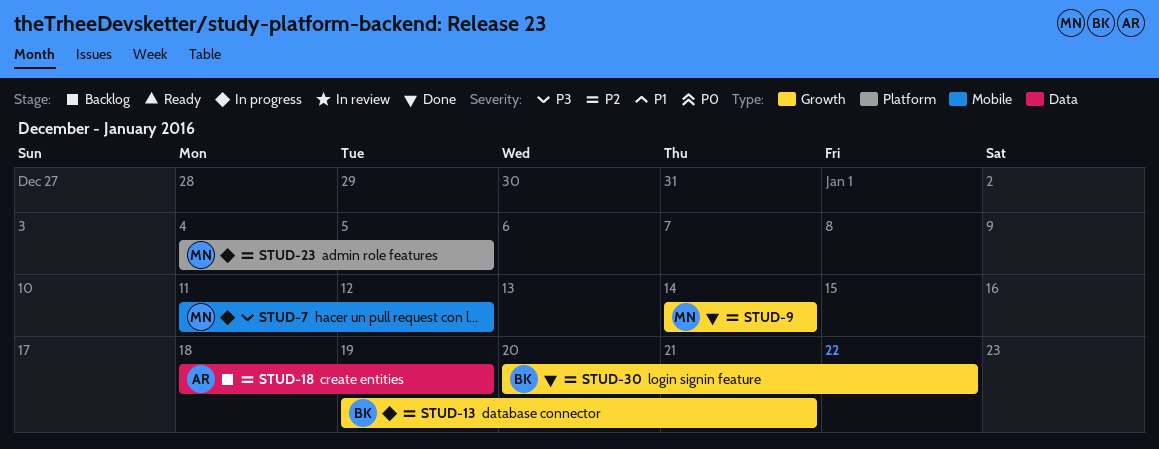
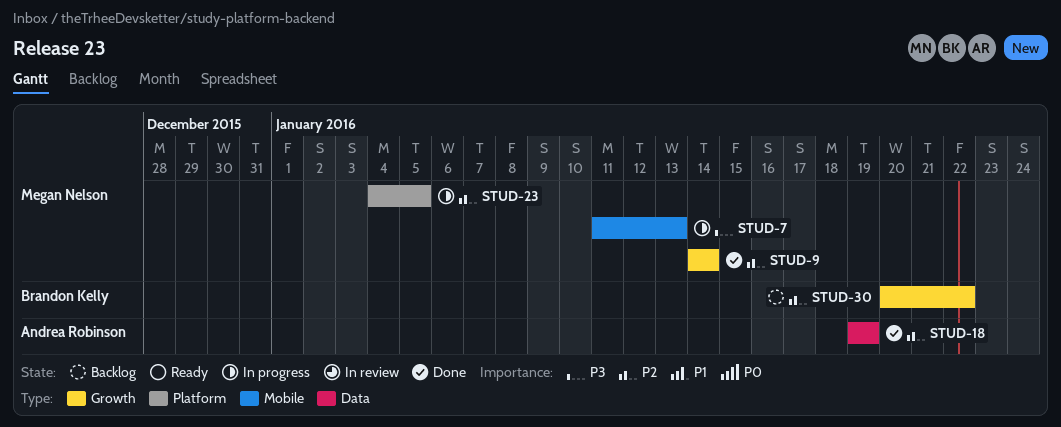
STUD-7, due: Jan 12 -> Jan 13
STUD-13: present -> none
STUD-18, status: Backlog -> Done
STUD-18, start: Jan 18 -> Jan 19
STUD-30, status: Done -> Backlog

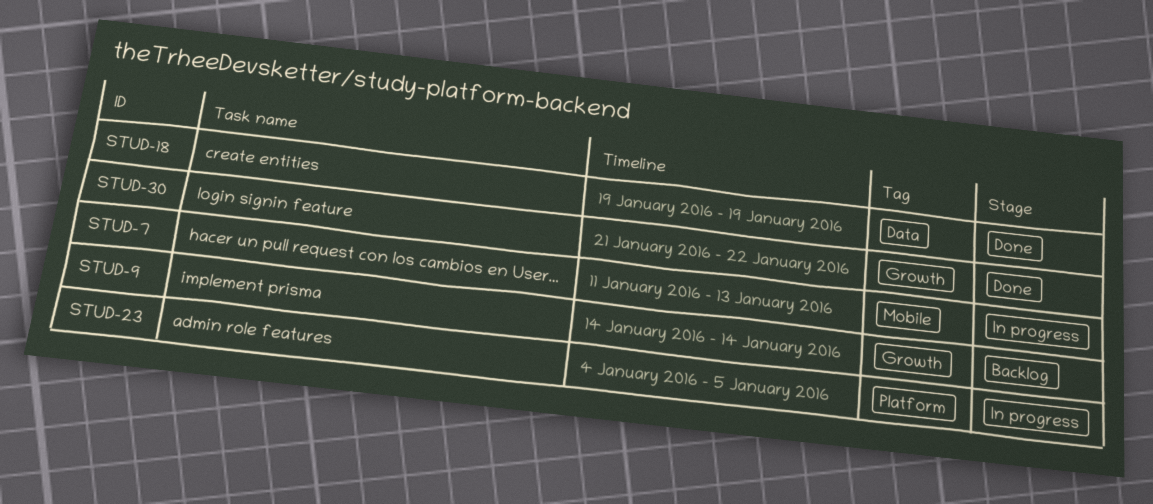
STUD-9, status: Done -> Backlog
STUD-30, status: Backlog -> Done
STUD-30, start: Jan 20 -> Jan 21

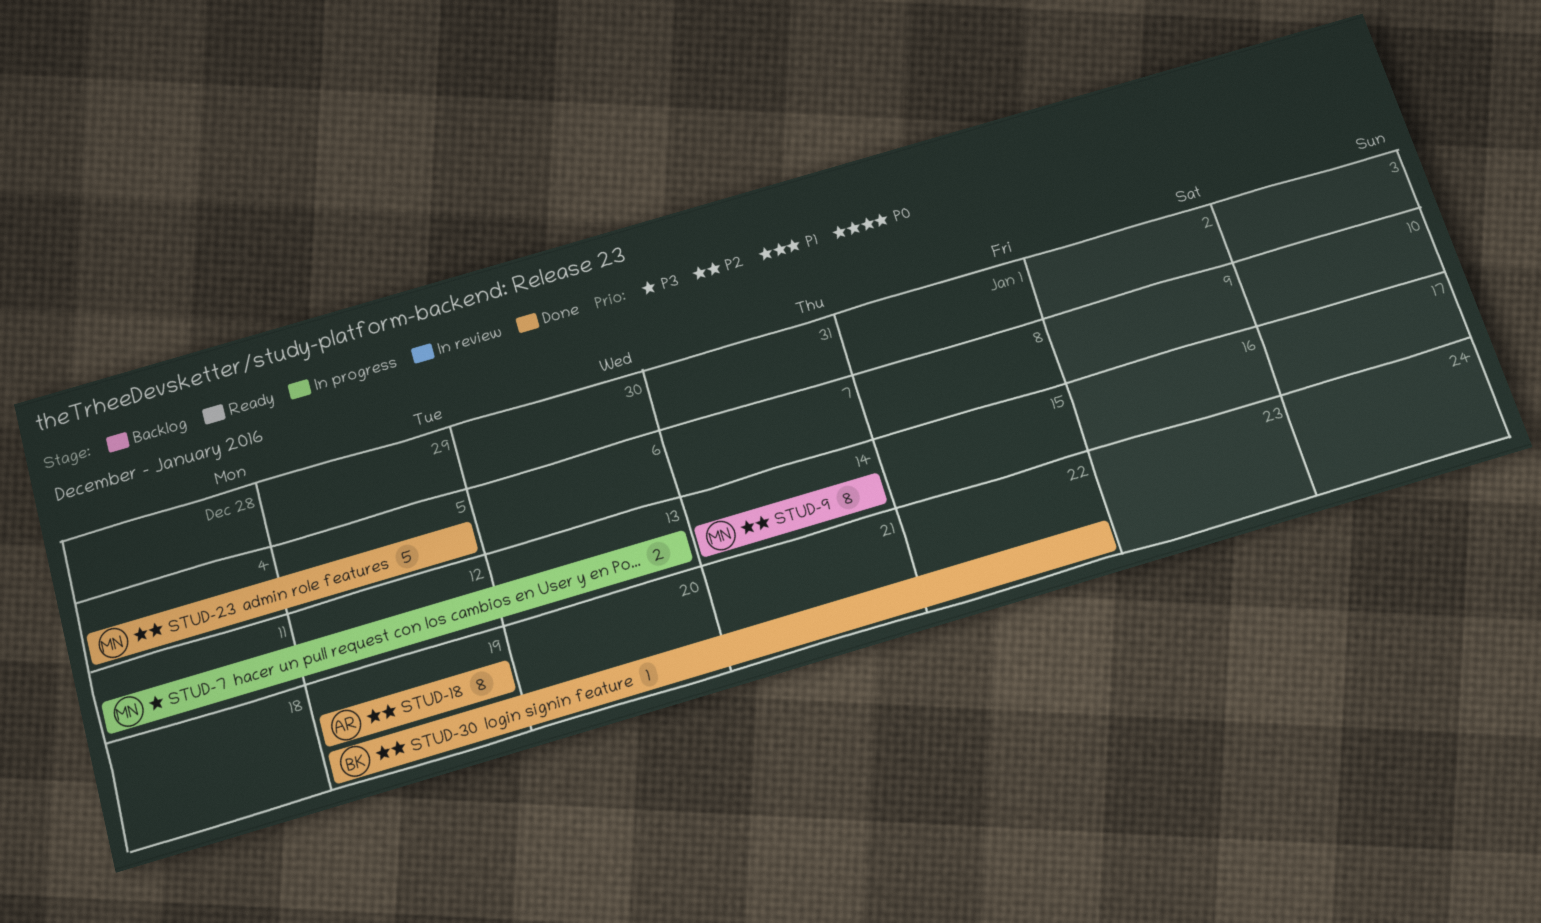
STUD-23, status: In progress -> Done
STUD-30, start: Jan 21 -> Jan 19

